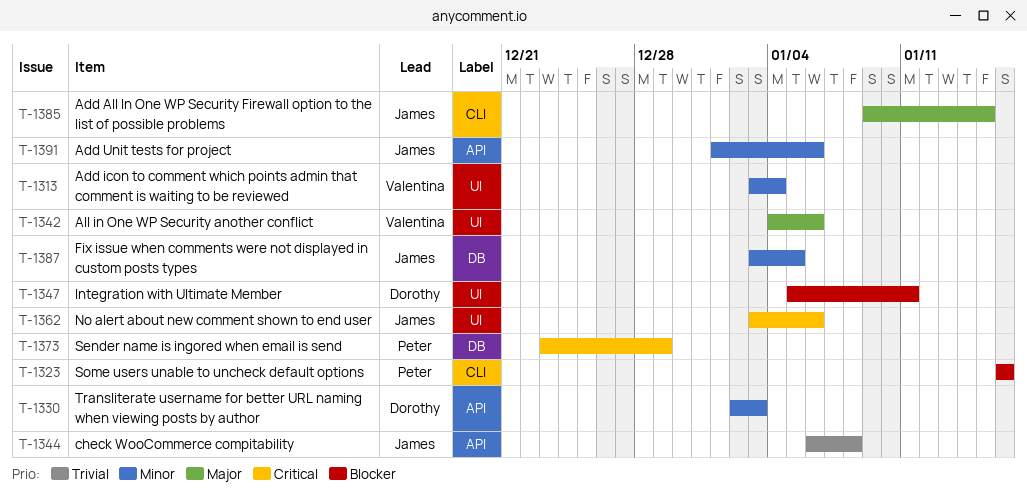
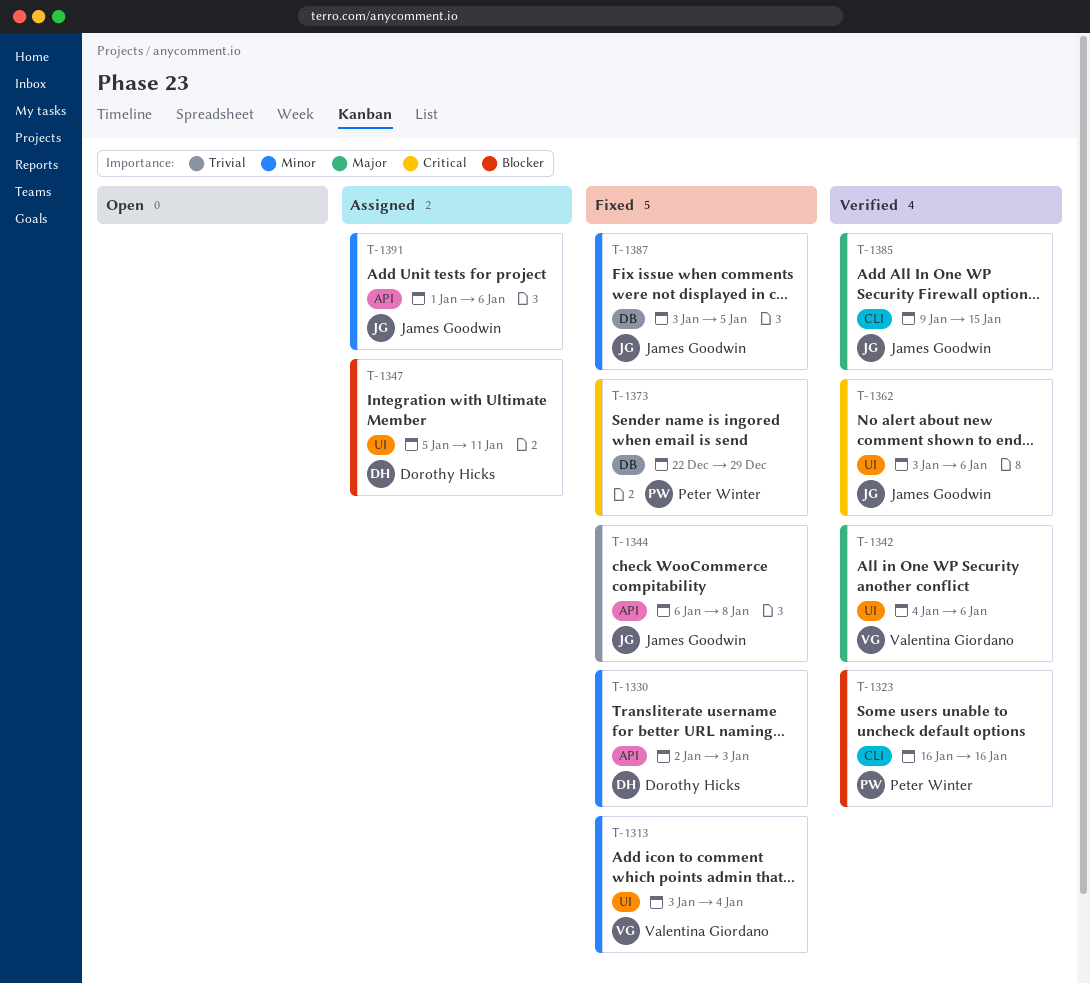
T-1373, start: Dec 23 -> Dec 22

